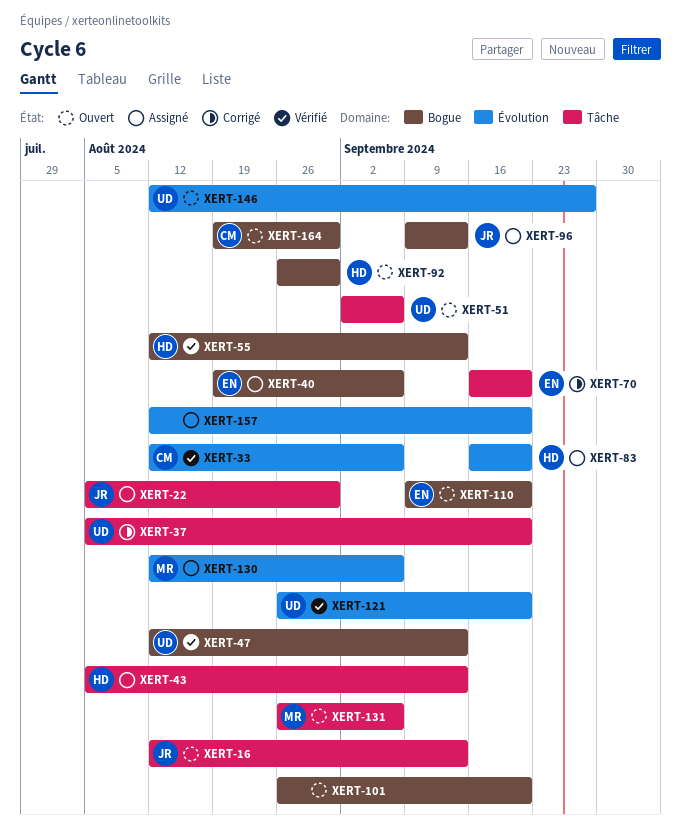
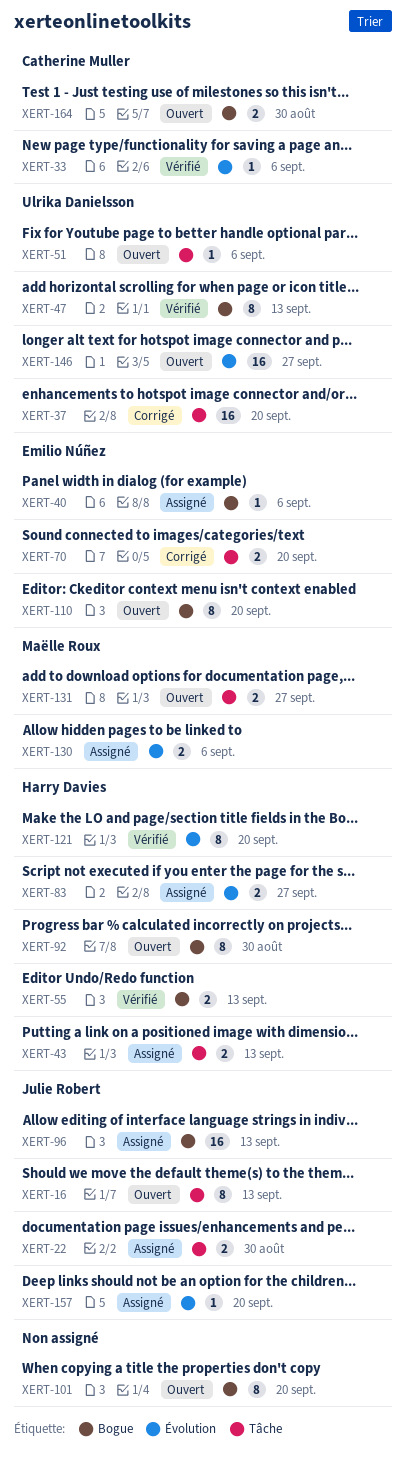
XERT-83, due: Sep 20 -> Sep 27
XERT-121, owner: Ulrika Danielsson -> Harry Davies
XERT-131, due: Sep 6 -> Sep 27
XERT-157, owner: none -> Julie Robert

